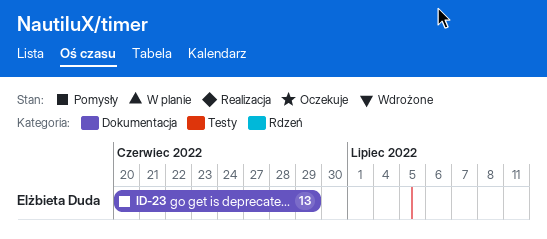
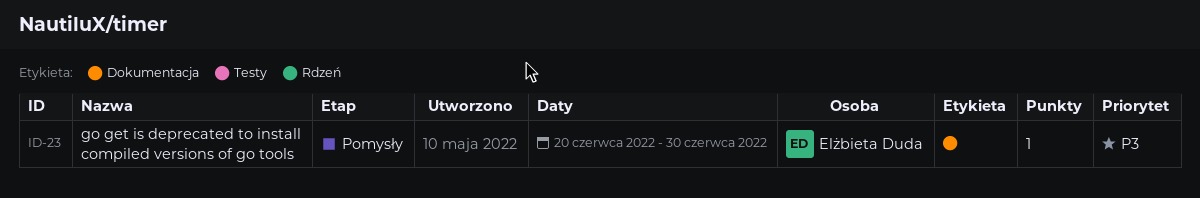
ID-23, estimate: 13 -> 1
ID-23, due: Jun 29 -> Jun 30

